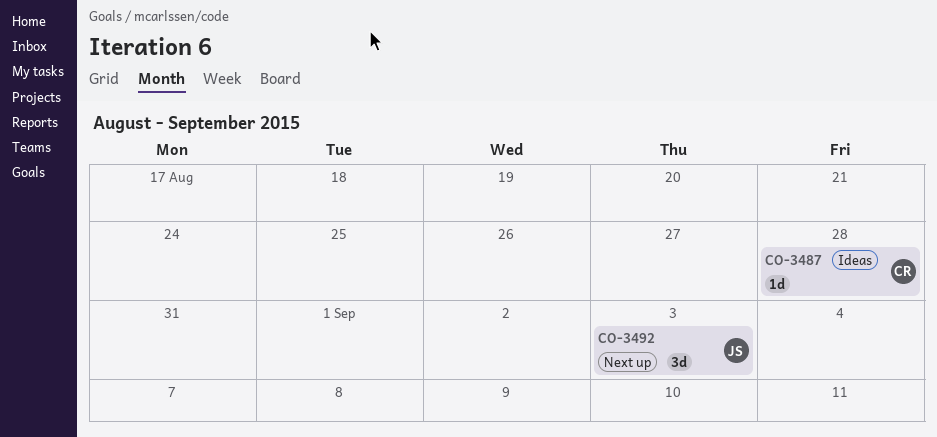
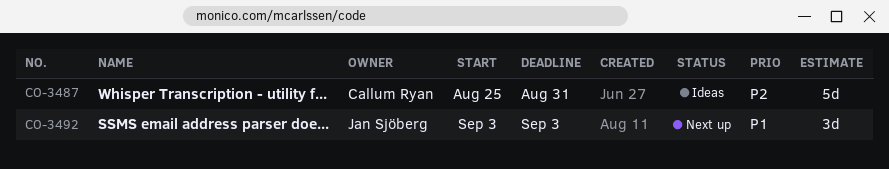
CO-3487, estimate: 1d -> 5d
CO-3487, due: Aug 28 -> Aug 31

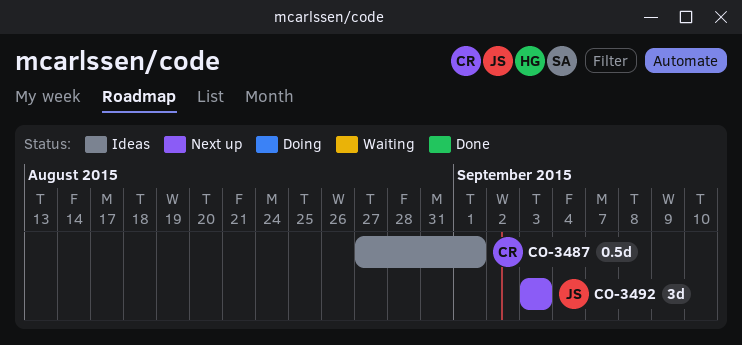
CO-3487, estimate: 5d -> 0.5d
CO-3487, start: Aug 25 -> Aug 27
CO-3487, due: Aug 31 -> Sep 1

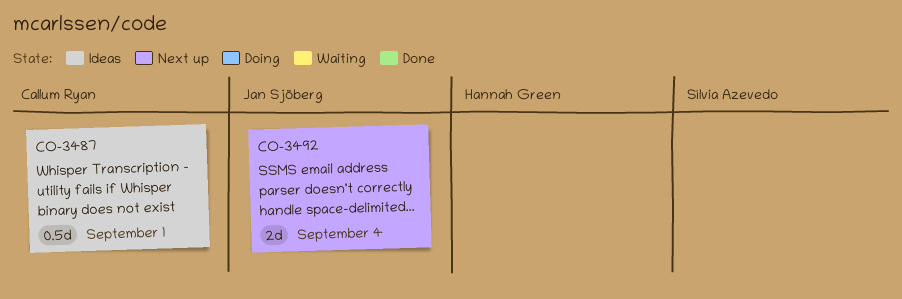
CO-3492, estimate: 3d -> 2d
CO-3492, due: Sep 3 -> Sep 4

